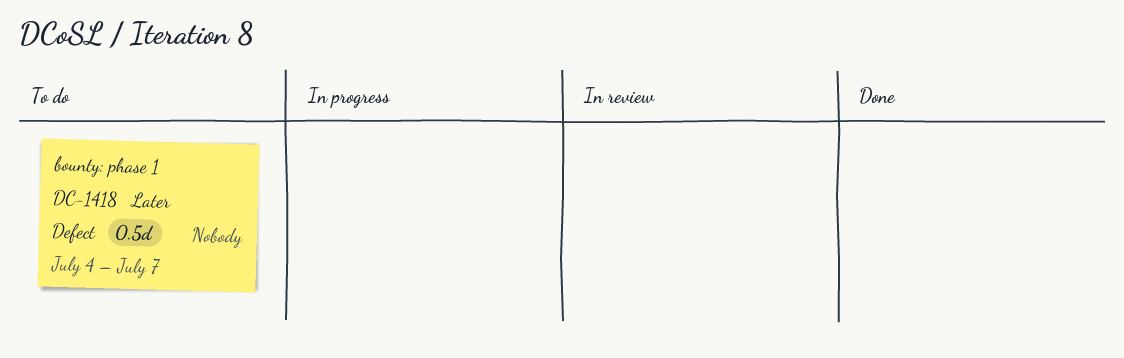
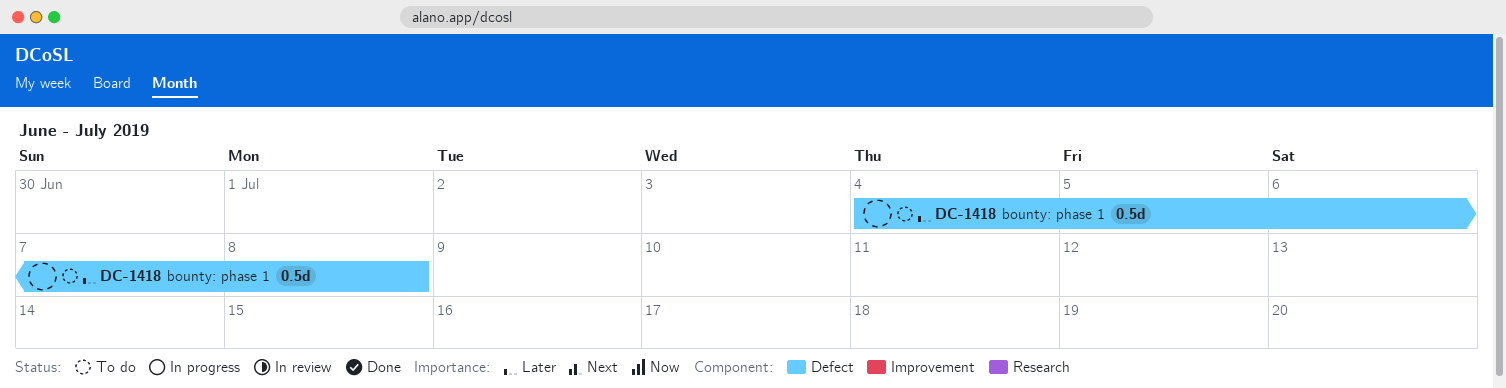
DC-1418, due: Jul 7 -> Jul 8

